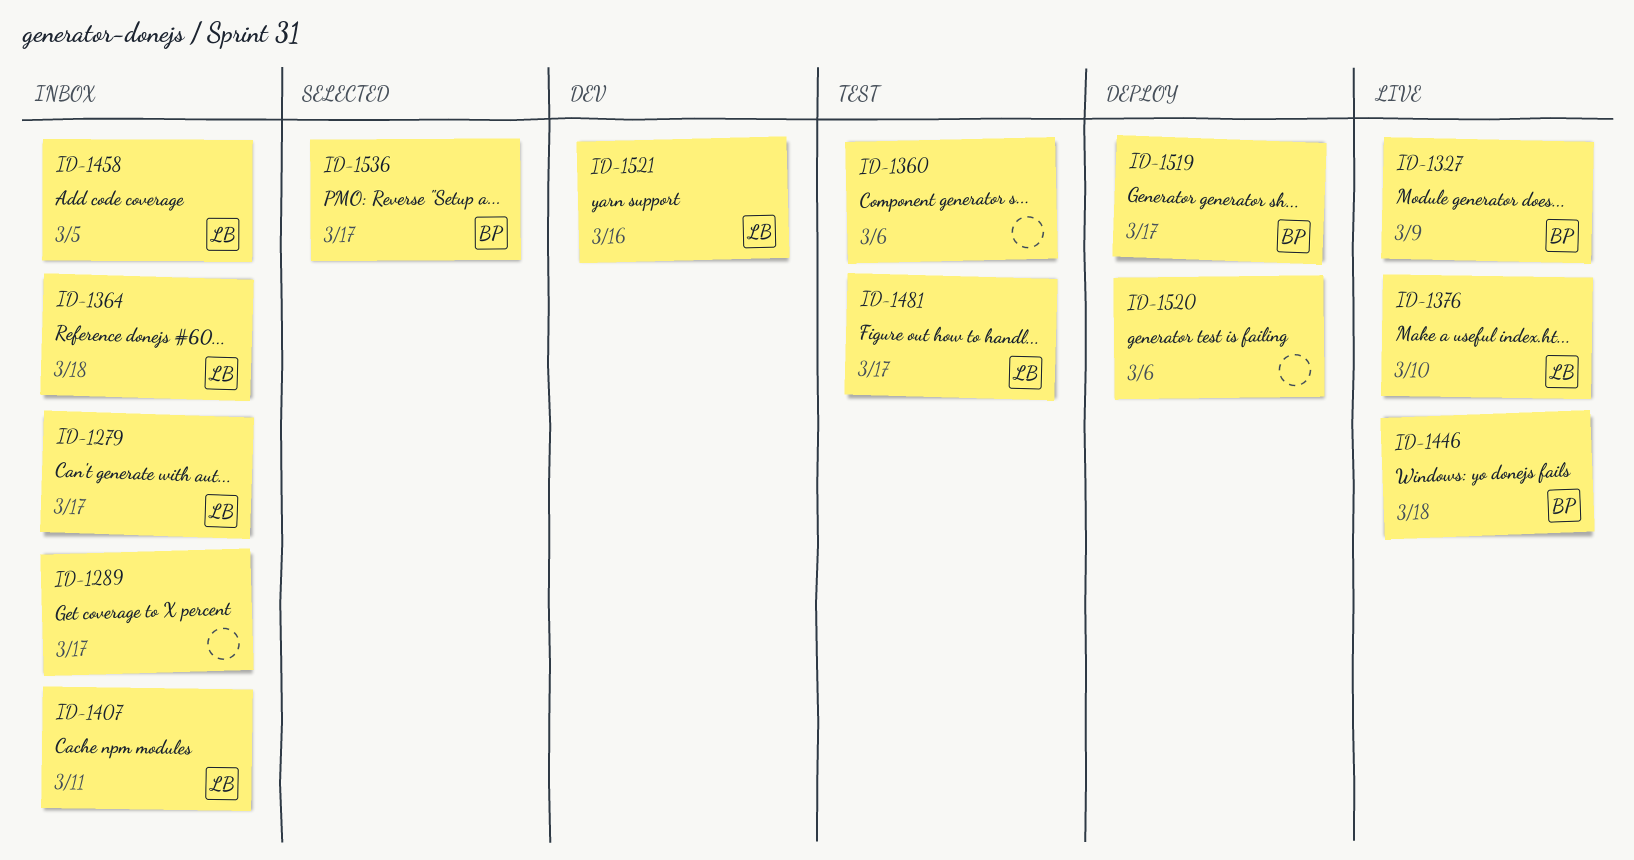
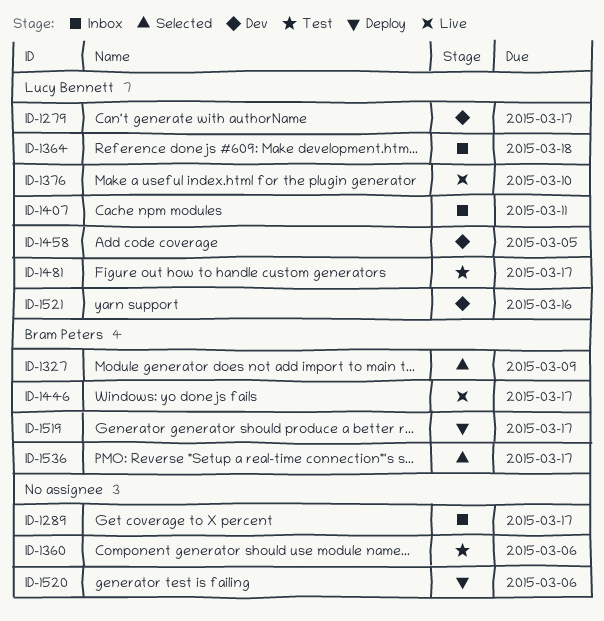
ID-1279, status: Inbox -> Dev
ID-1327, status: Live -> Selected
ID-1446, due: Mar 18 -> Mar 17
ID-1458, status: Inbox -> Dev

